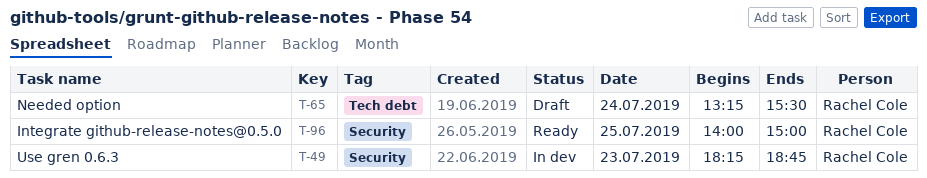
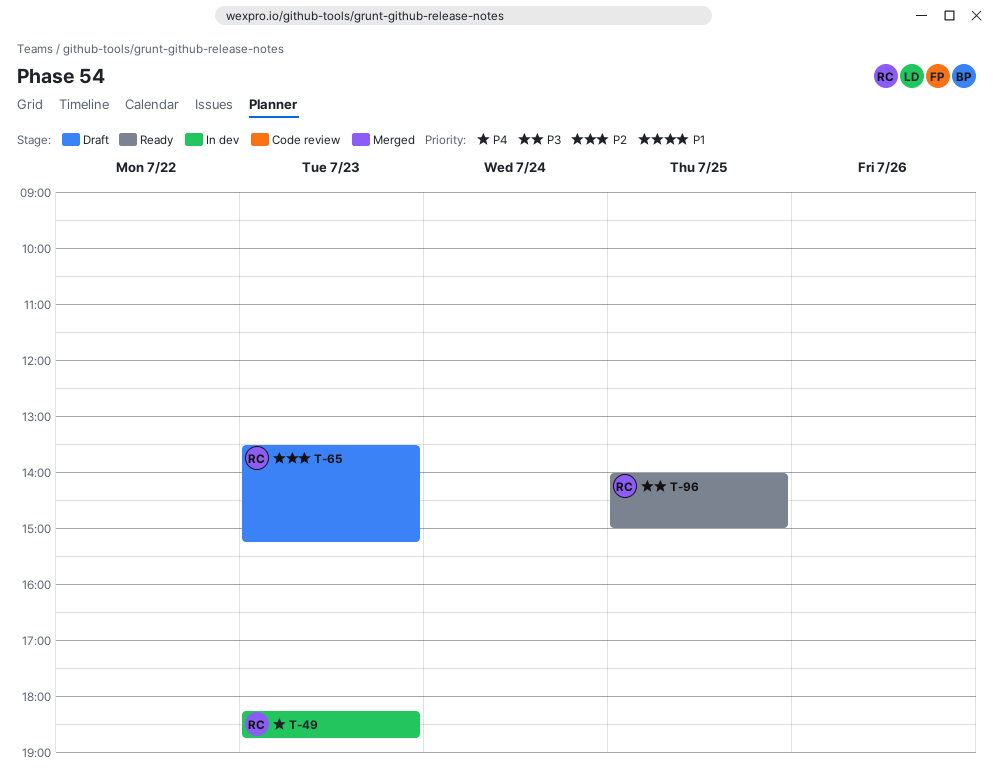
T-65, day: Jul 24 -> Jul 23
T-65, begins: 13:15 -> 13:30
T-65, ends: 15:30 -> 15:15

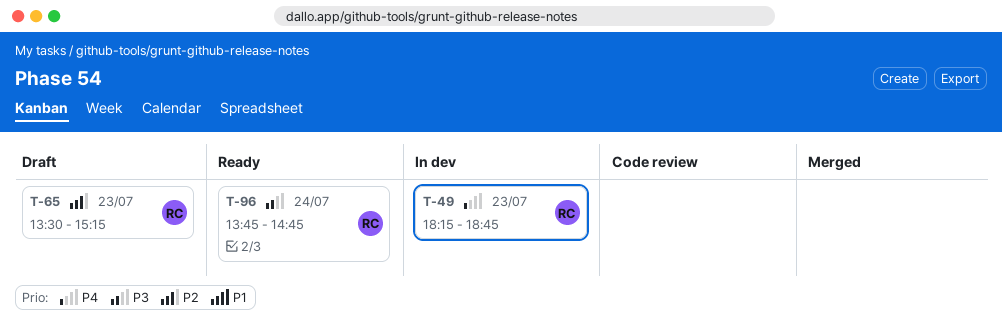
T-96, day: Jul 25 -> Jul 24
T-96, begins: 14:00 -> 13:45
T-96, ends: 15:00 -> 14:45

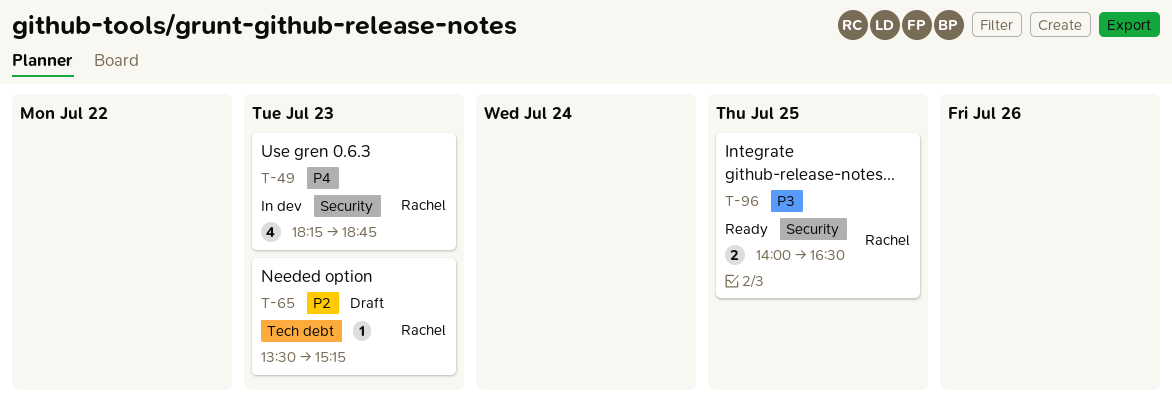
T-96, day: Jul 24 -> Jul 25
T-96, begins: 13:45 -> 14:00
T-96, ends: 14:45 -> 16:30

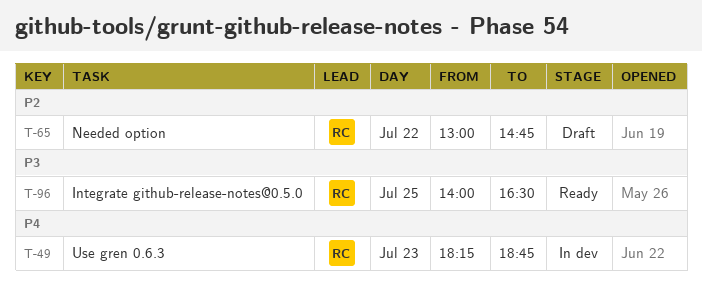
T-65, day: Jul 23 -> Jul 22
T-65, begins: 13:30 -> 13:00
T-65, ends: 15:15 -> 14:45

